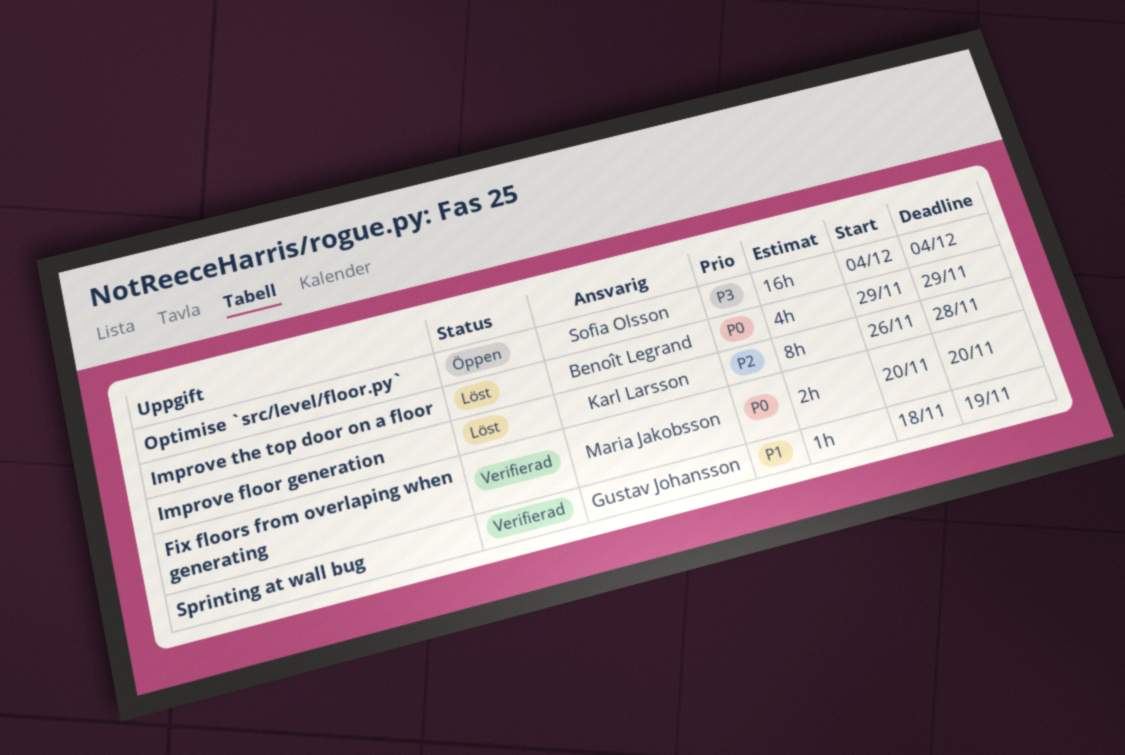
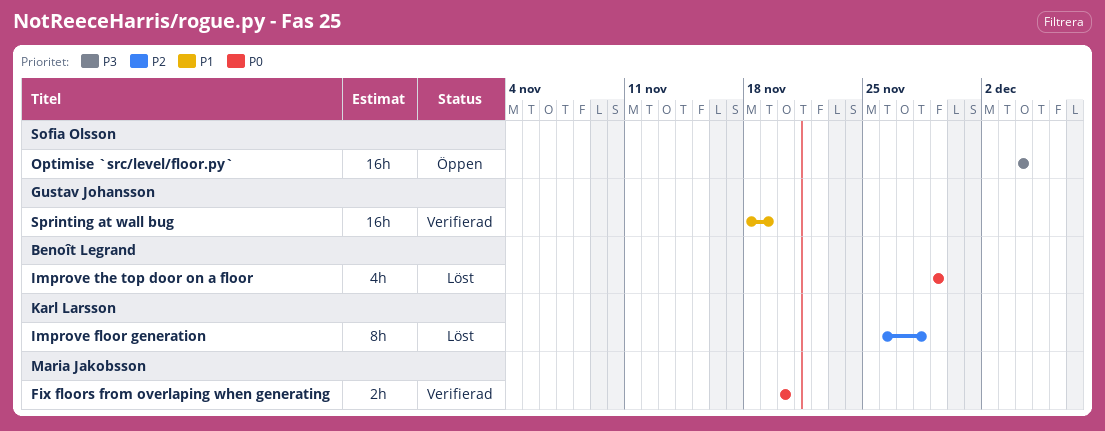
Sprinting at wall bug, estimate: 1h -> 16h

